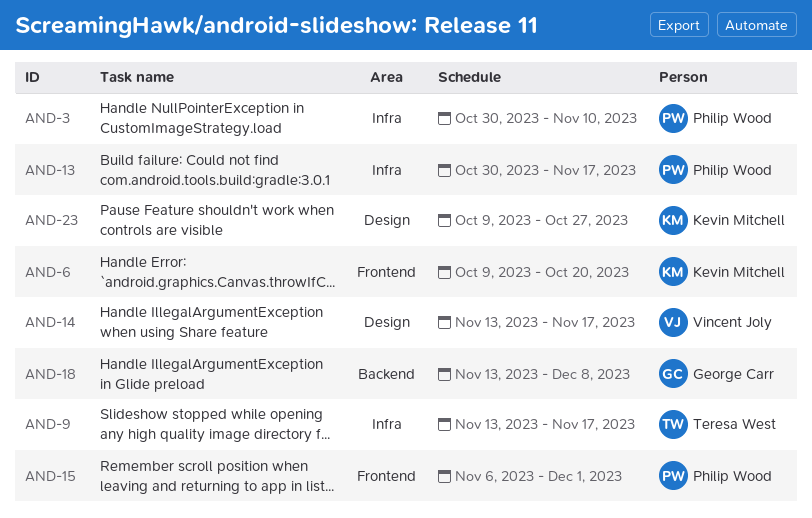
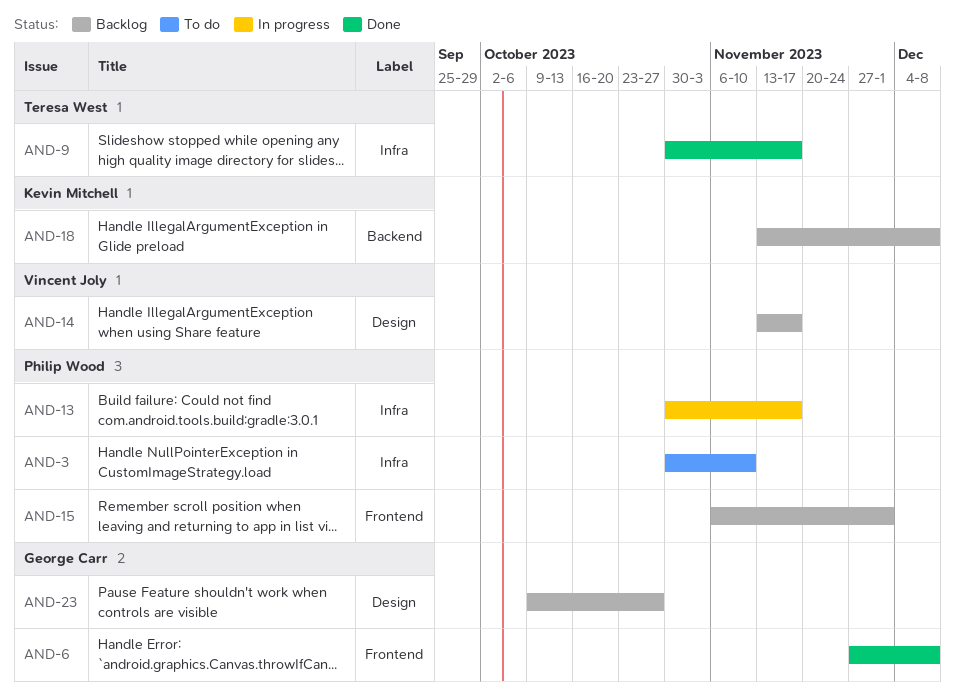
AND-6, owner: Kevin Mitchell -> George Carr
AND-6, start: Oct 9 -> Nov 27
AND-6, due: Oct 20 -> Dec 8
AND-9, start: Nov 13 -> Oct 30
AND-18, owner: George Carr -> Kevin Mitchell
AND-23, owner: Kevin Mitchell -> George Carr

